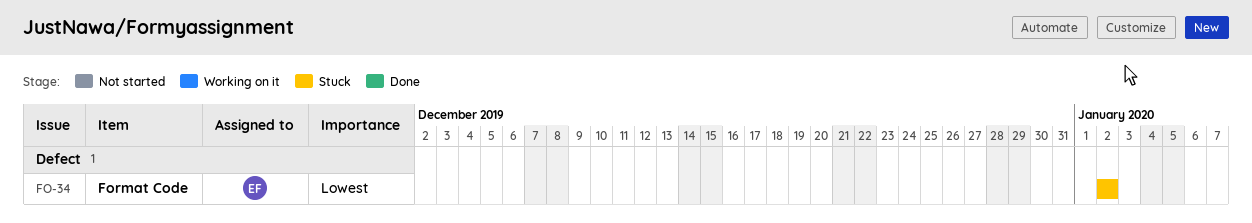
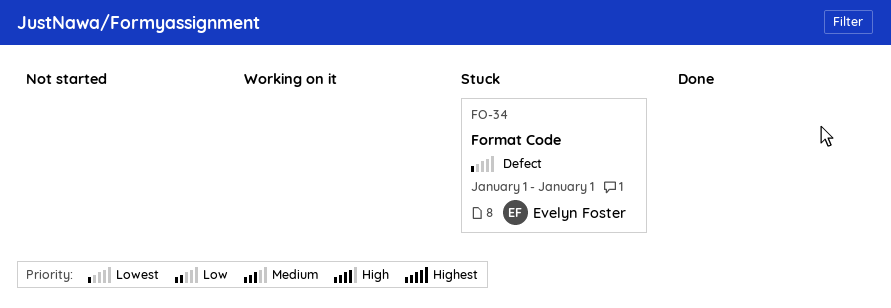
FO-34, start: Jan 2 -> Jan 1
FO-34, due: Jan 2 -> Jan 1

